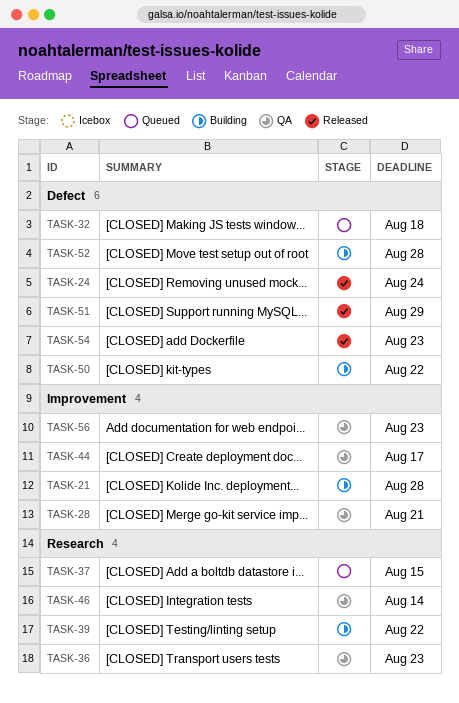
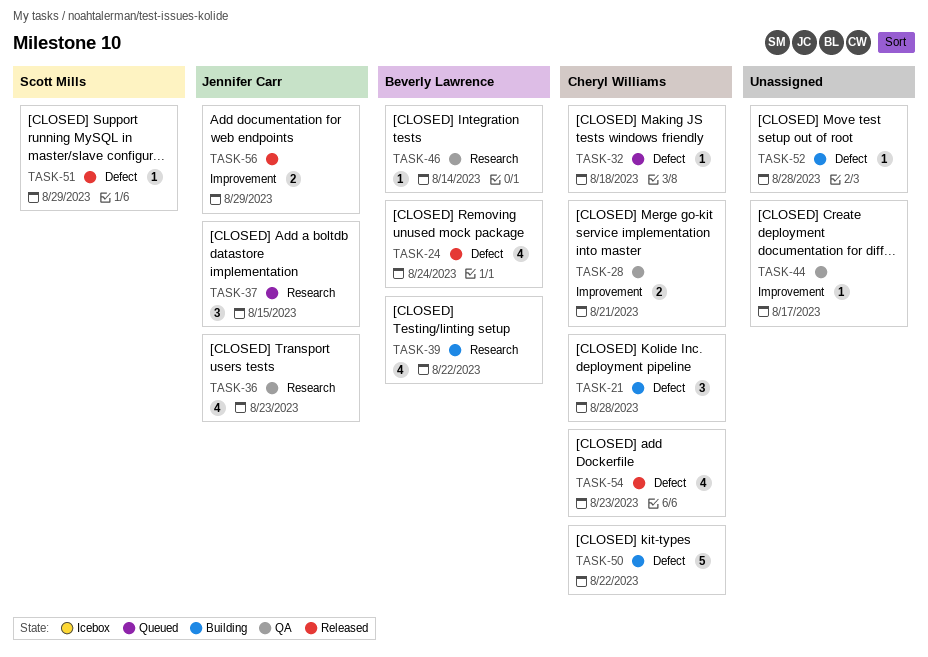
TASK-21, label: Improvement -> Defect
TASK-56, status: QA -> Released
TASK-56, due: Aug 23 -> Aug 29

